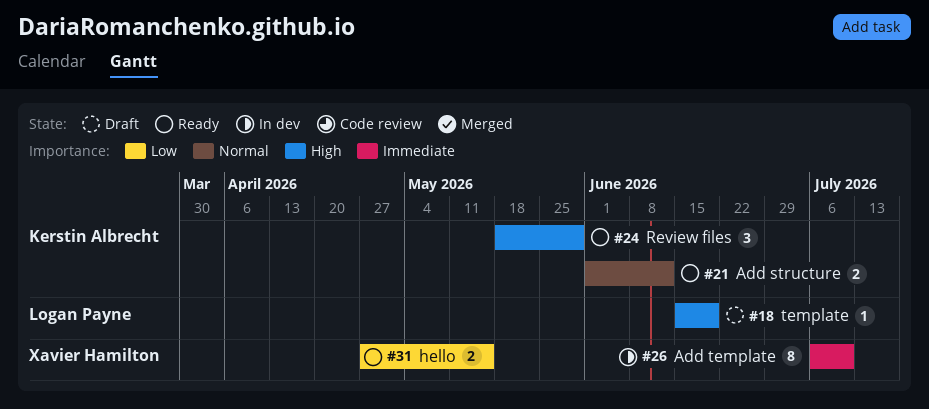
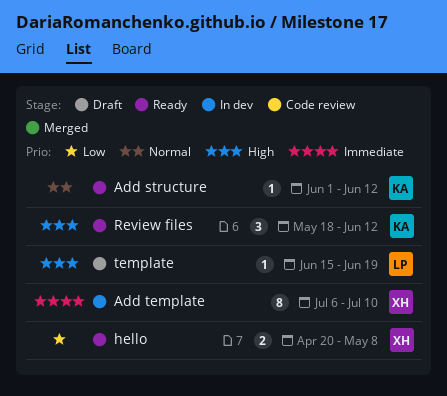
Add structure, estimate: 2 -> 1
hello, start: Apr 27 -> Apr 20
hello, due: May 15 -> May 8
Review files, due: May 29 -> Jun 12

